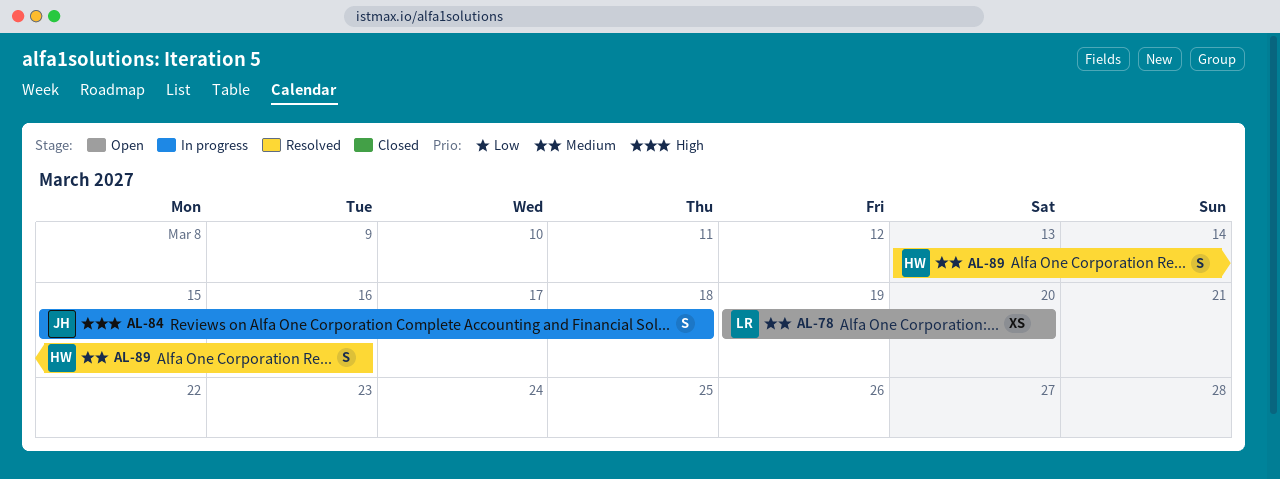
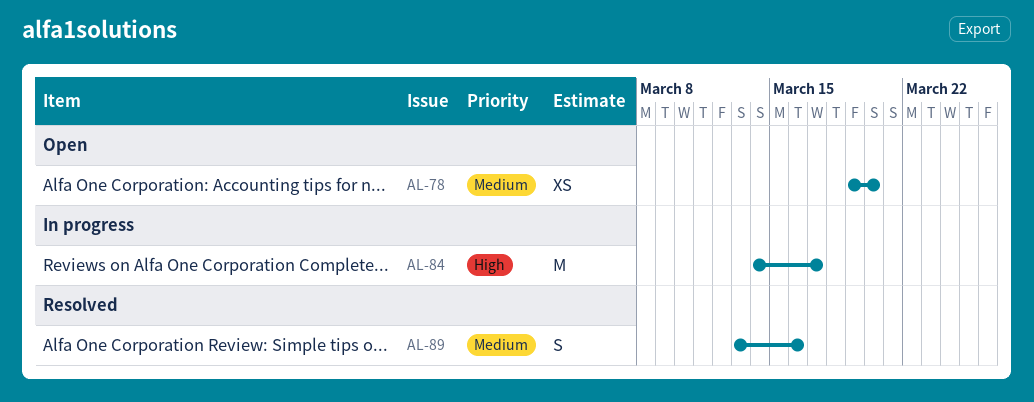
AL-84, estimate: S -> M
AL-84, start: Mar 15 -> Mar 14
AL-84, due: Mar 18 -> Mar 17

